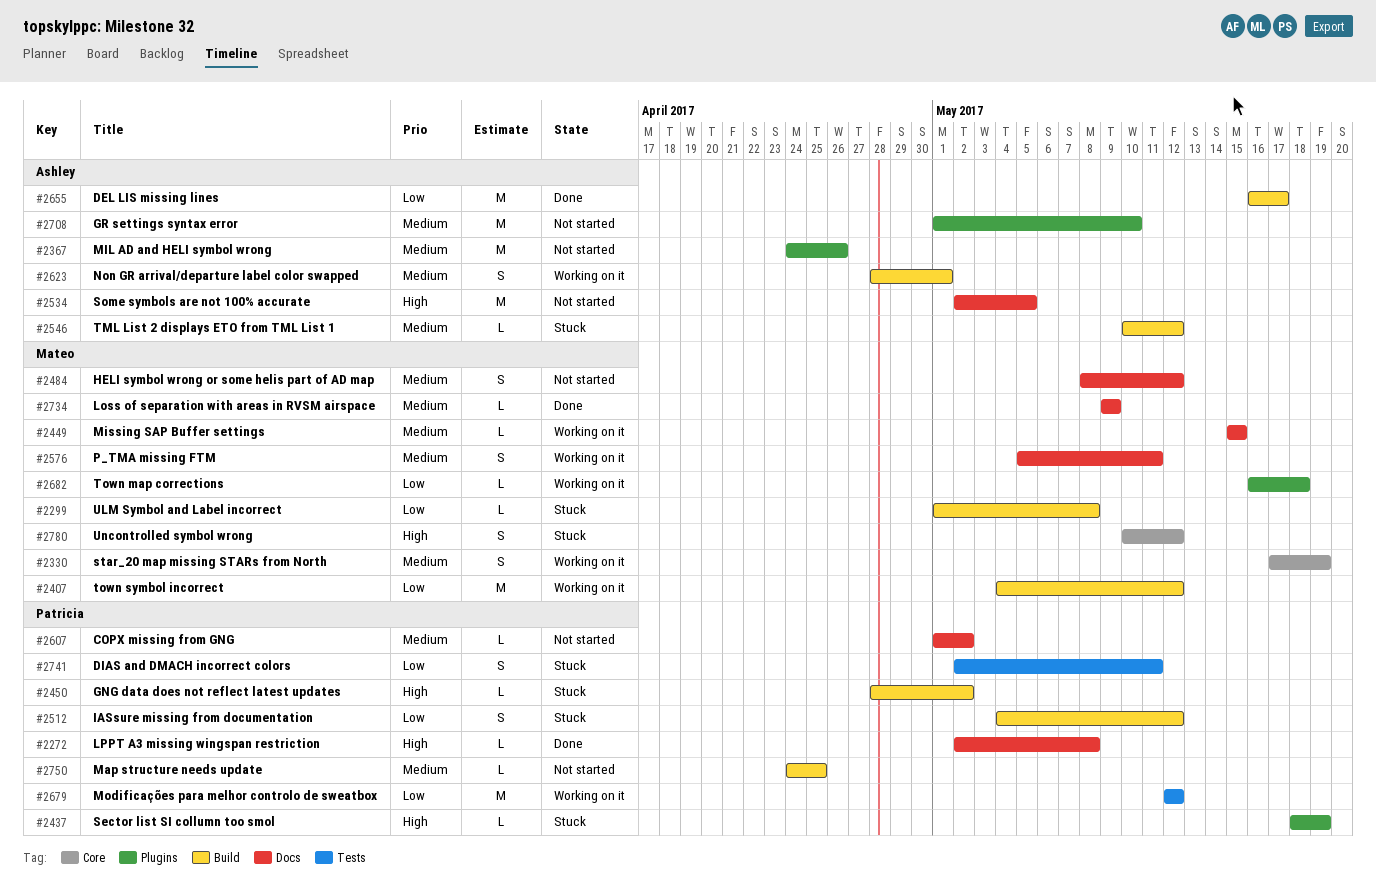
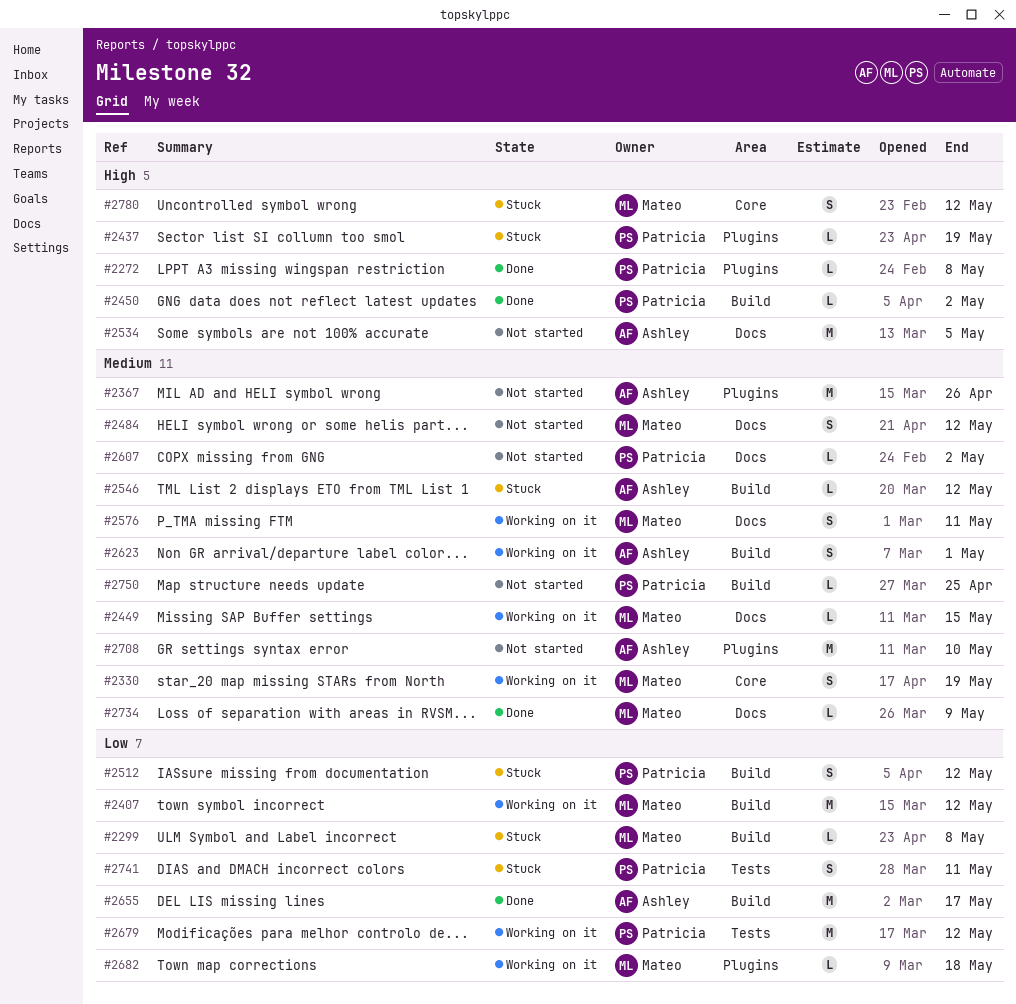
#2272, label: Docs -> Plugins
#2450, status: Stuck -> Done

